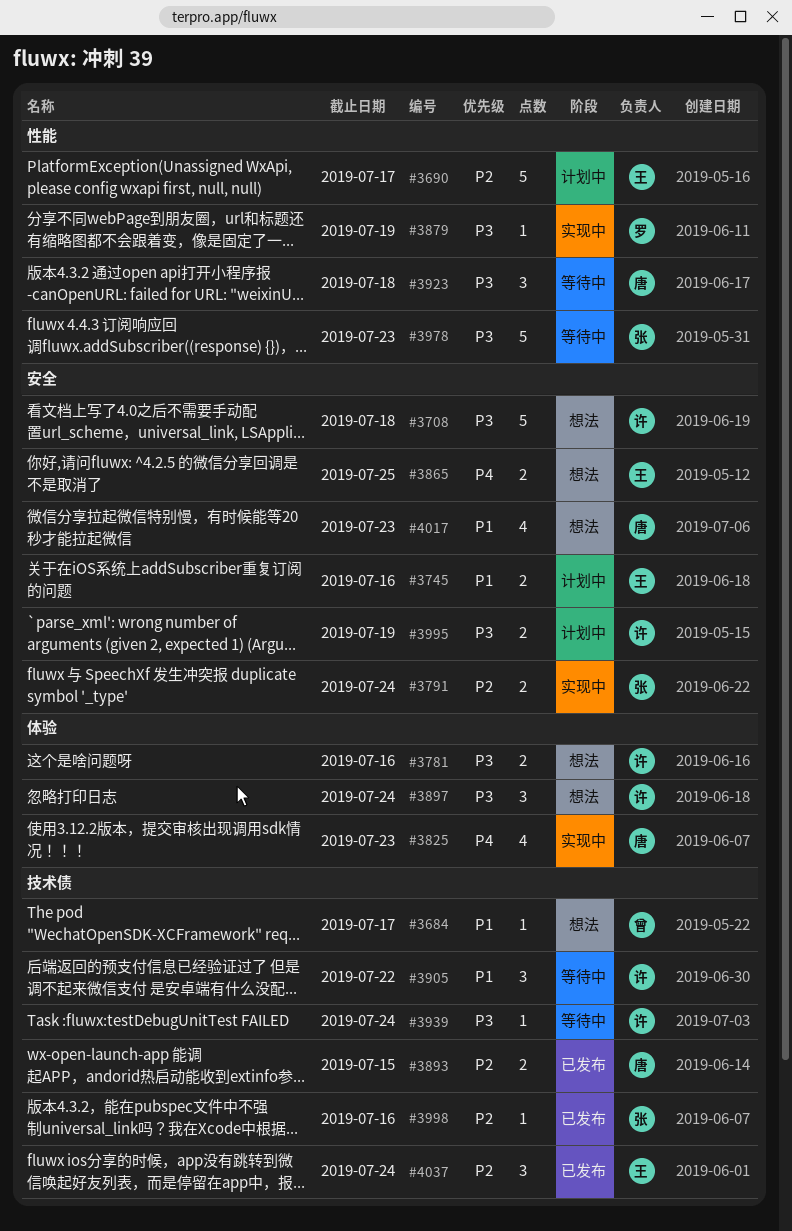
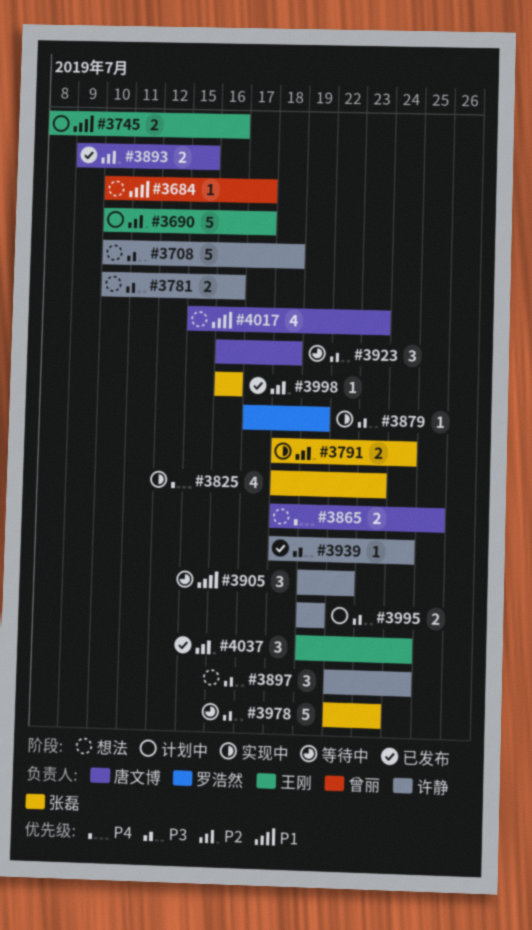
#3825, owner: 唐文博 -> 张磊
#3865, owner: 王刚 -> 唐文博
#3939, status: 等待中 -> 已发布

